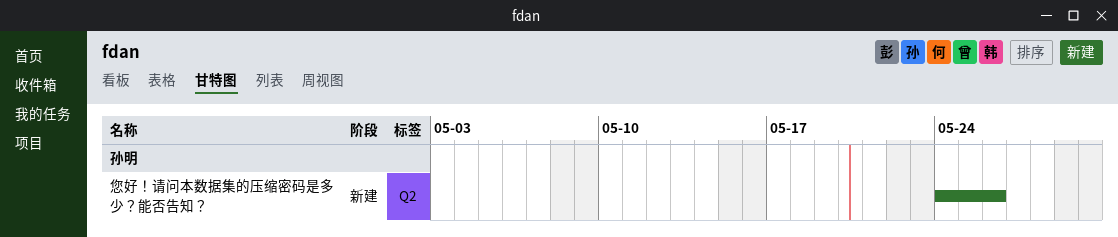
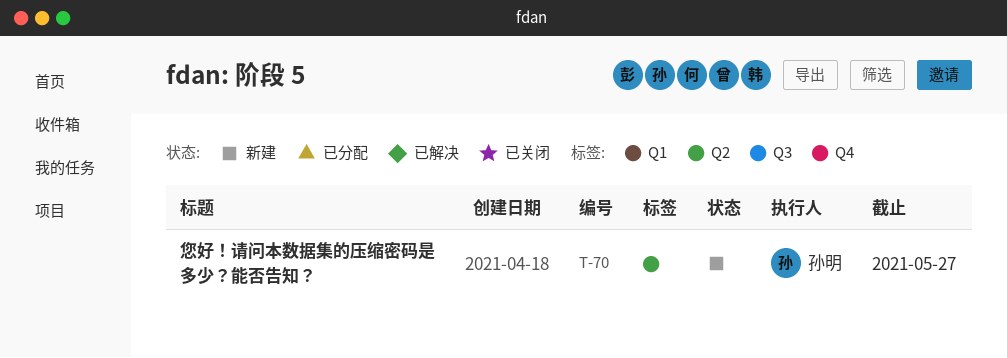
您好！请问本数据集的压缩密码是多少？能否告知？, due: May 26 -> May 27

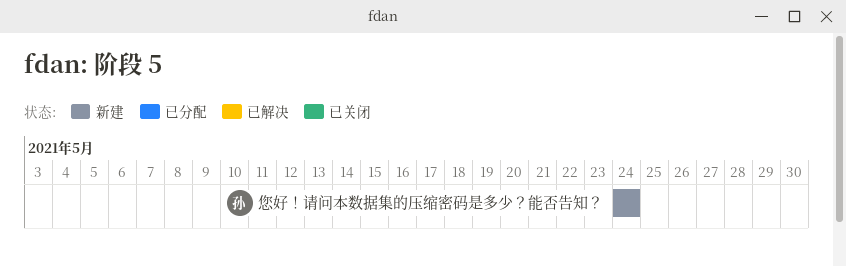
您好！请问本数据集的压缩密码是多少？能否告知？, due: May 27 -> May 24

